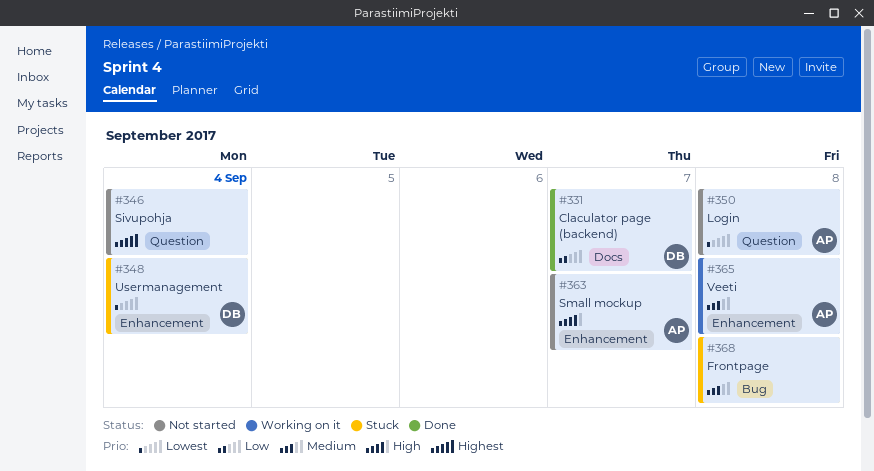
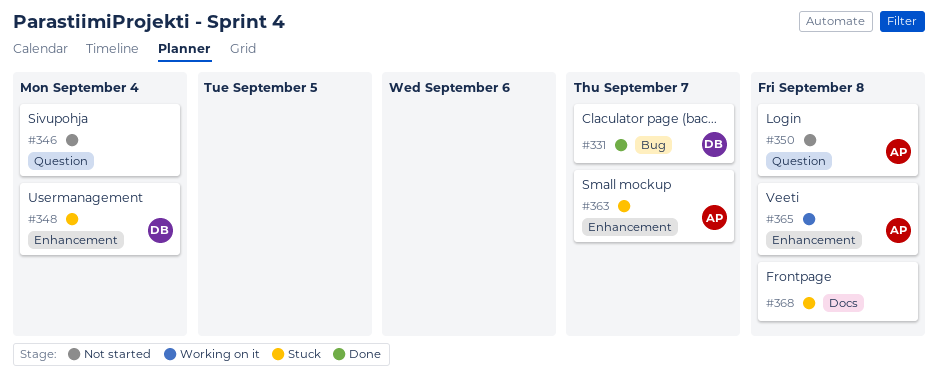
#331, label: Docs -> Bug
#363, status: Not started -> Stuck
#368, label: Bug -> Docs

